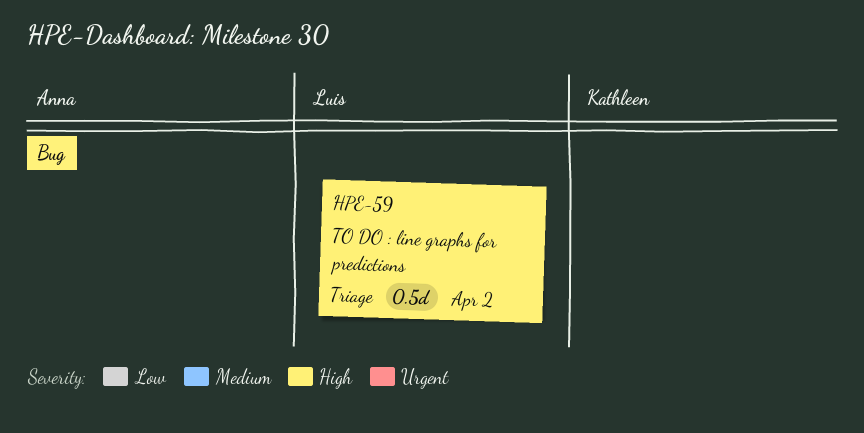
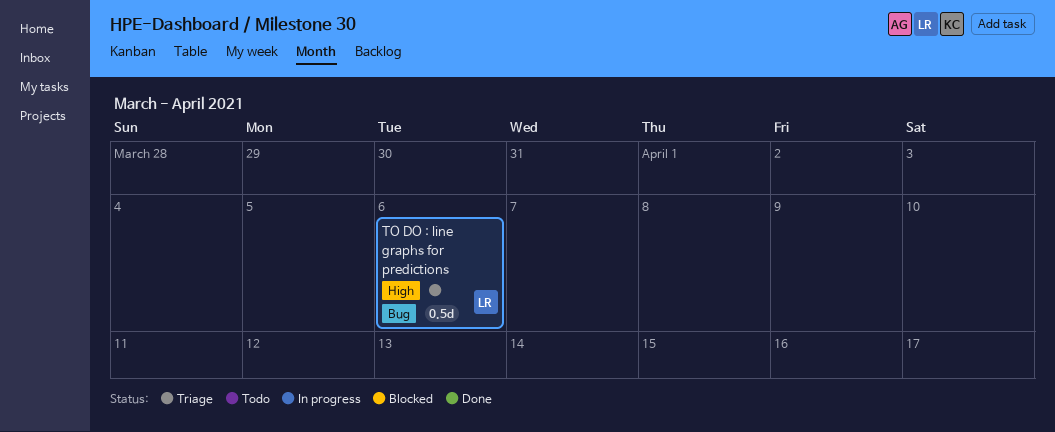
TO DO : line graphs for predictions, due: Apr 2 -> Apr 6

